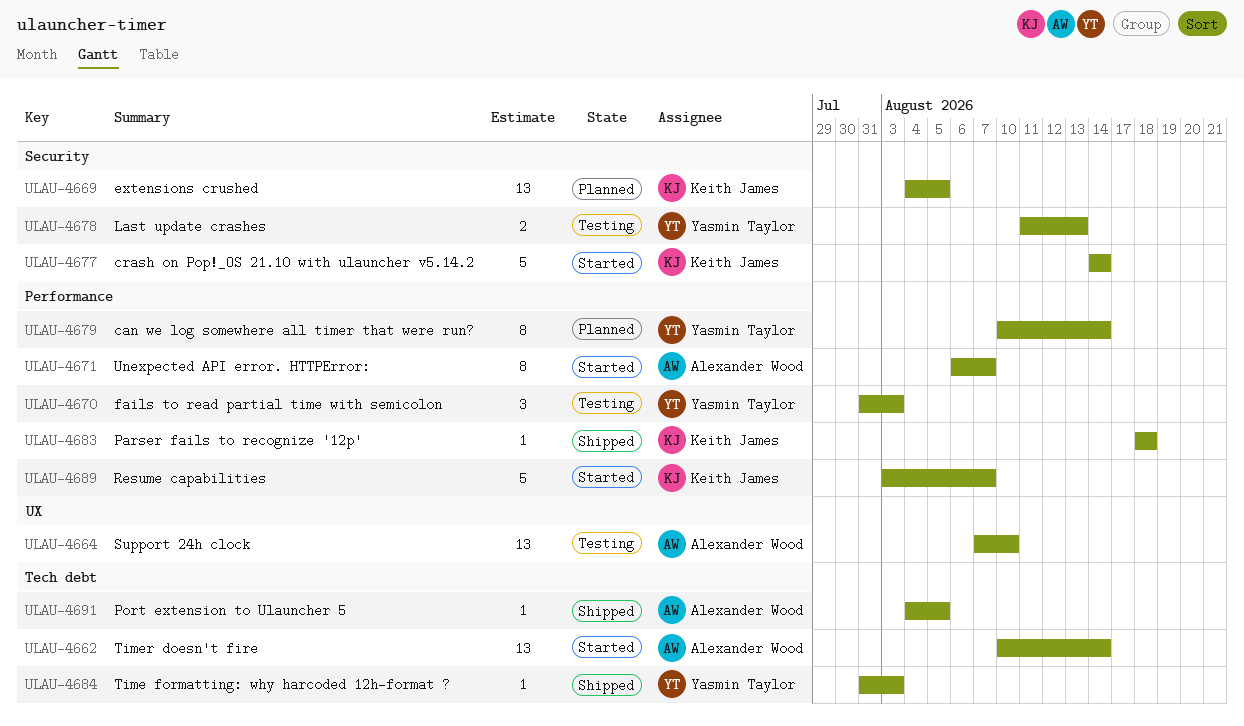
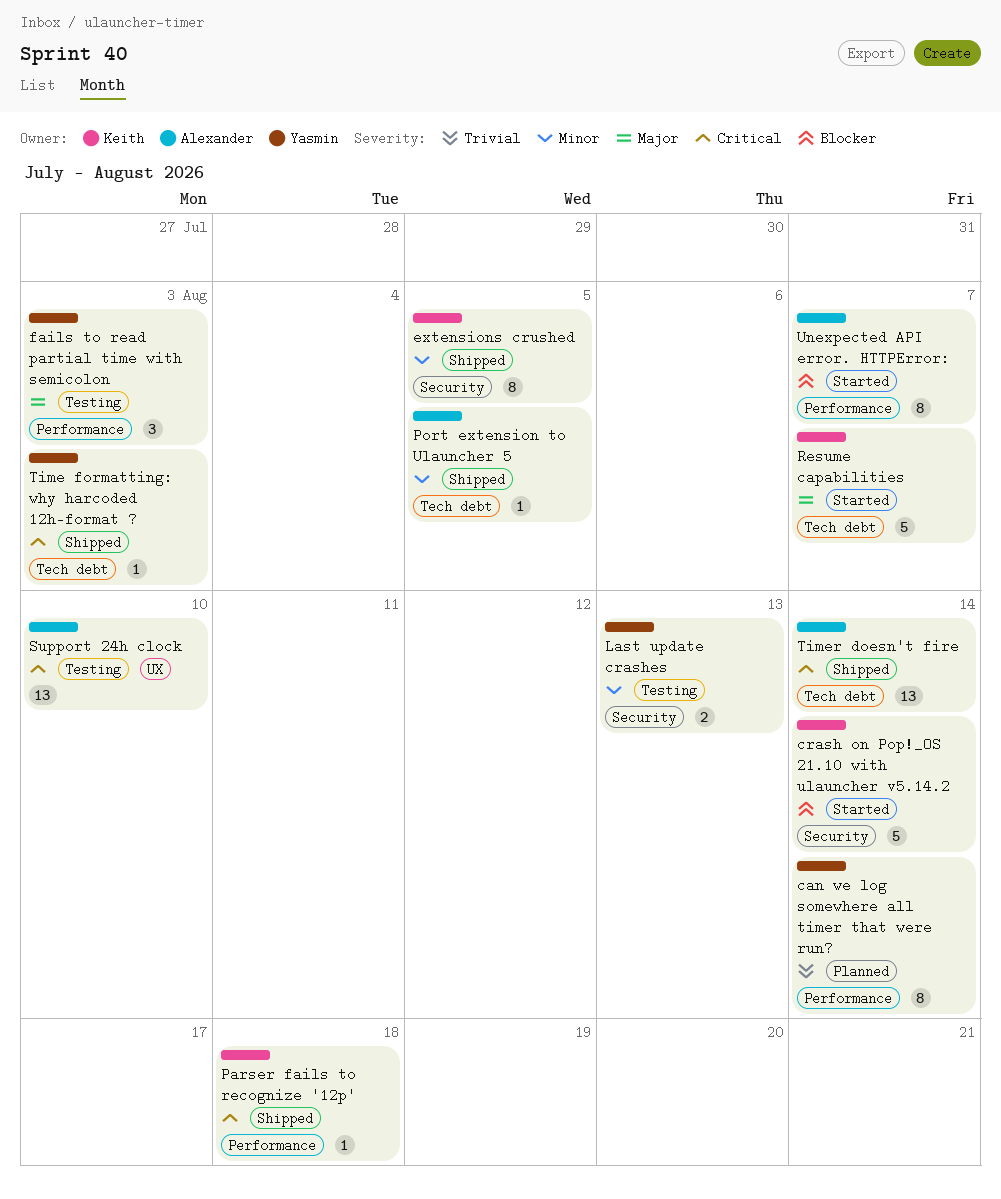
extensions crushed, status: Planned -> Shipped
extensions crushed, estimate: 13 -> 8
Resume capabilities, label: Performance -> Tech debt
Timer doesn't fire, status: Started -> Shipped

